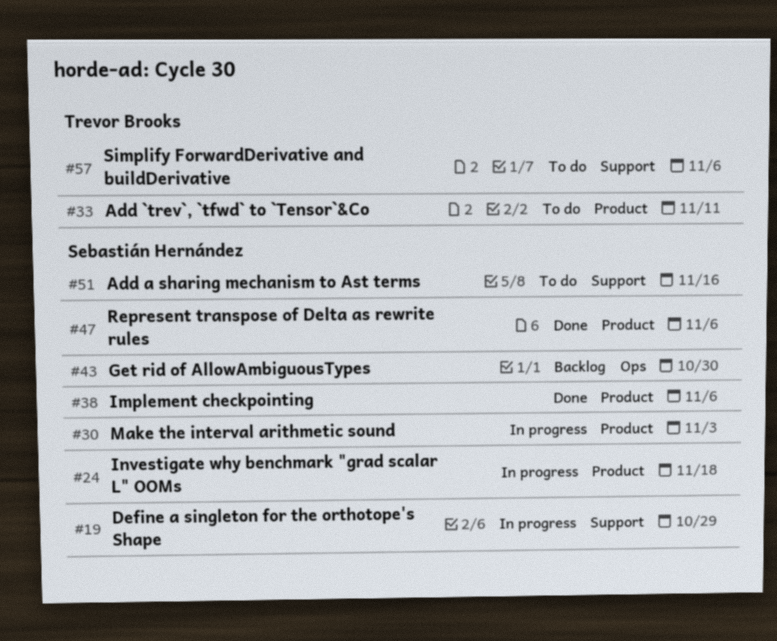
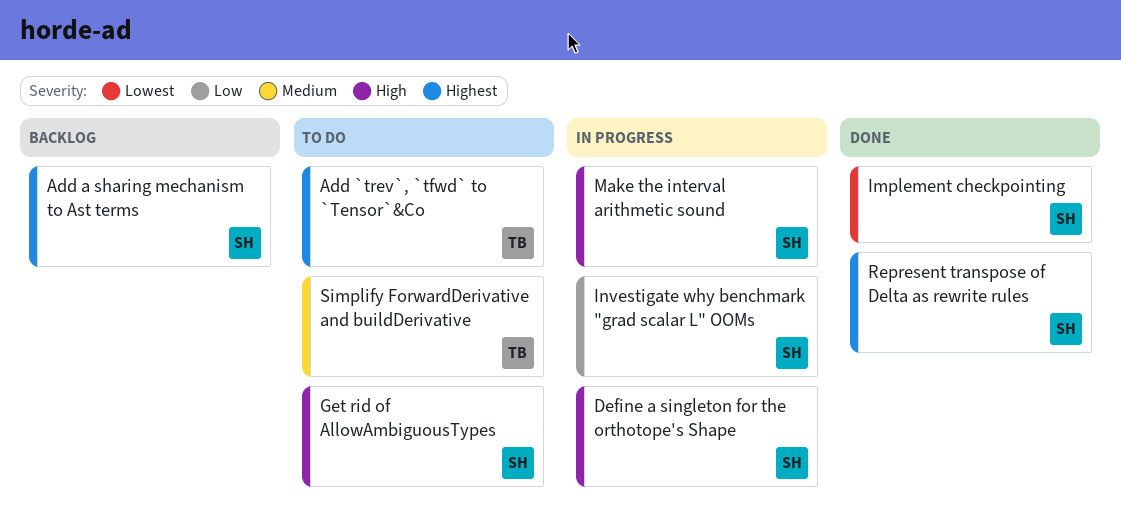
Add a sharing mechanism to Ast terms, status: To do -> Backlog
Get rid of AllowAmbiguousTypes, status: Backlog -> To do

